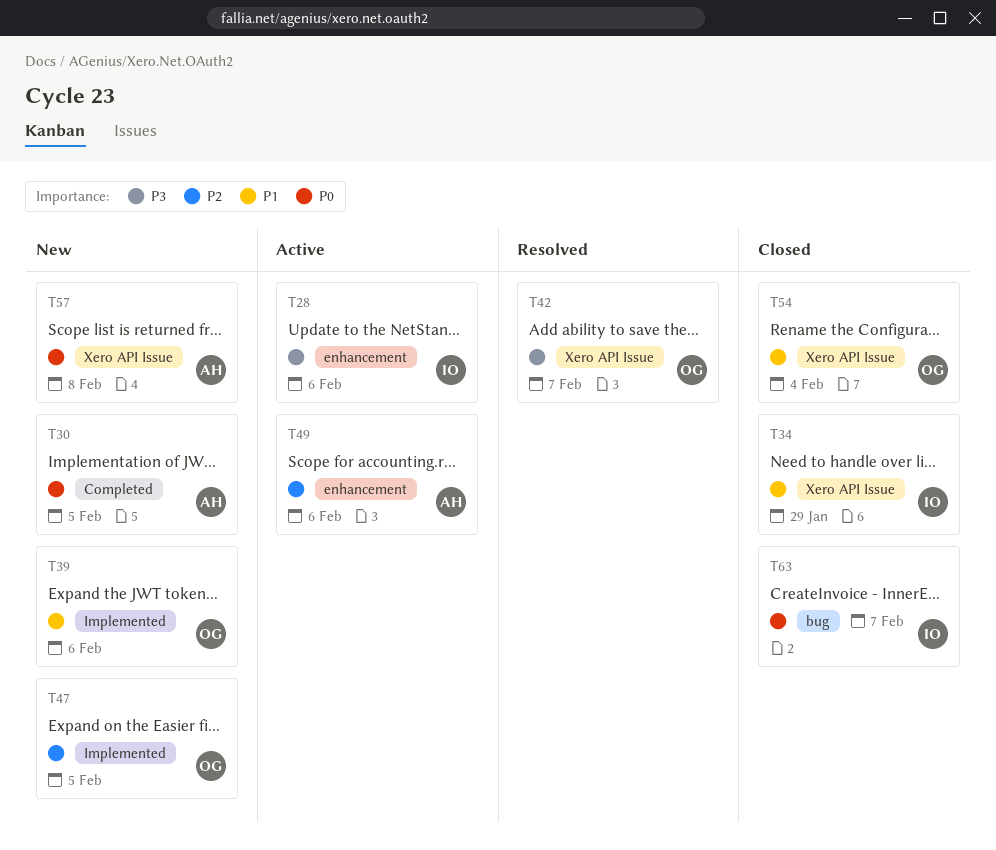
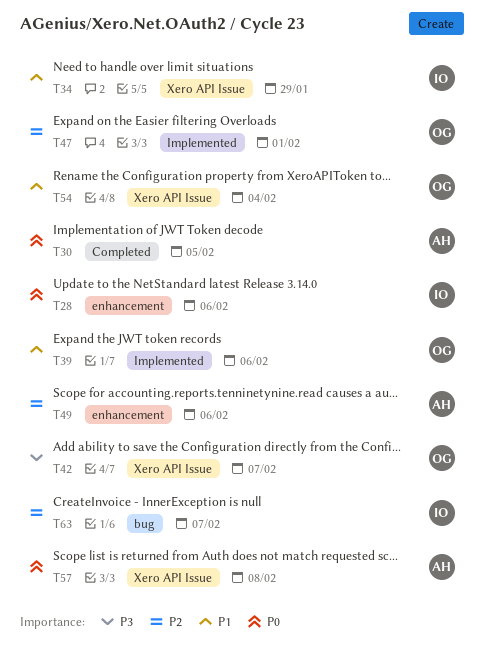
T28, priority: P3 -> P0
T47, due: Feb 5 -> Feb 1
T63, priority: P0 -> P2

